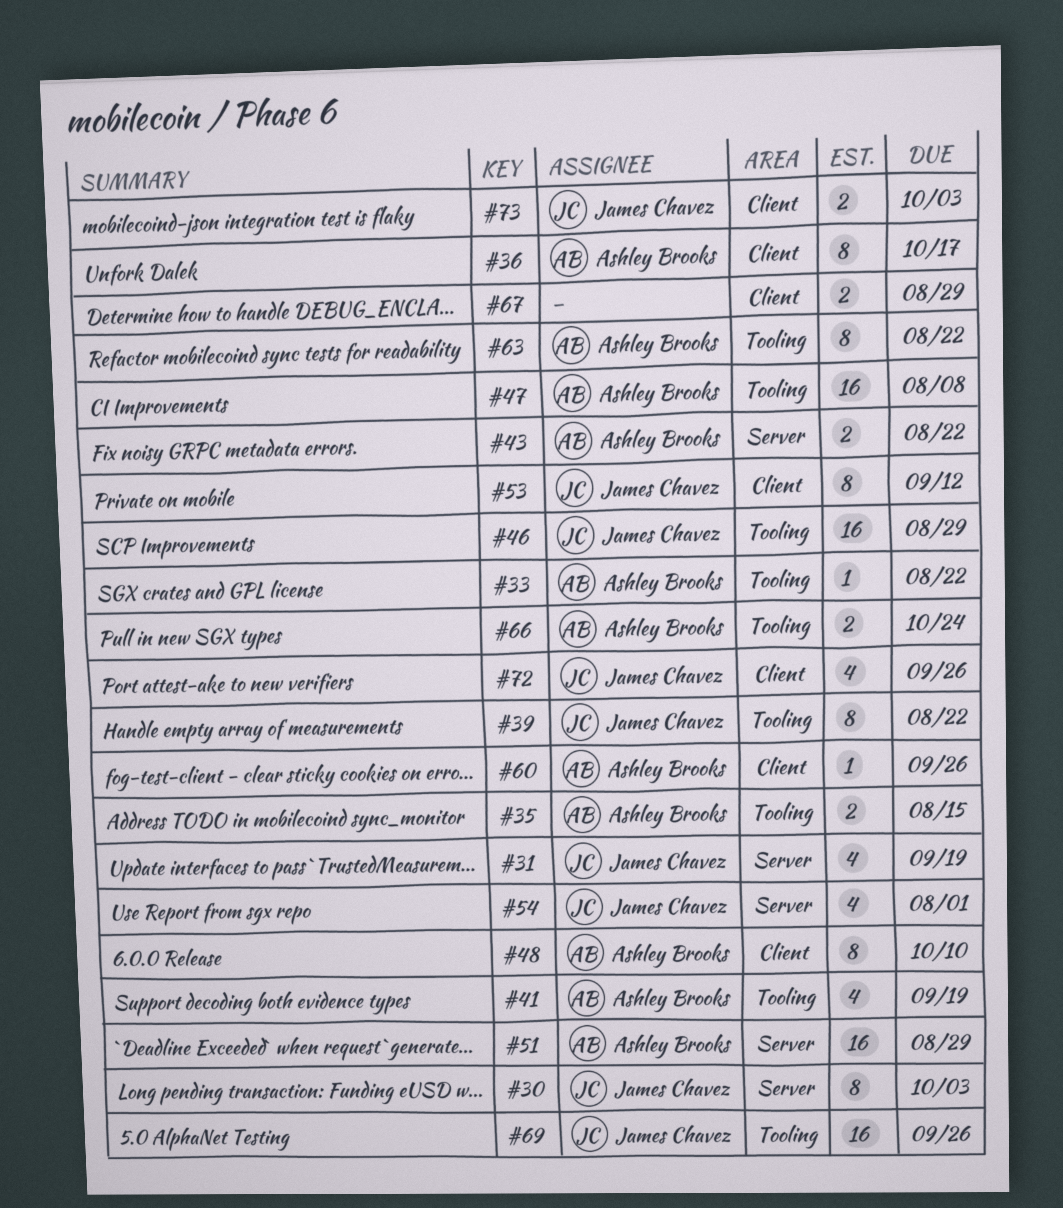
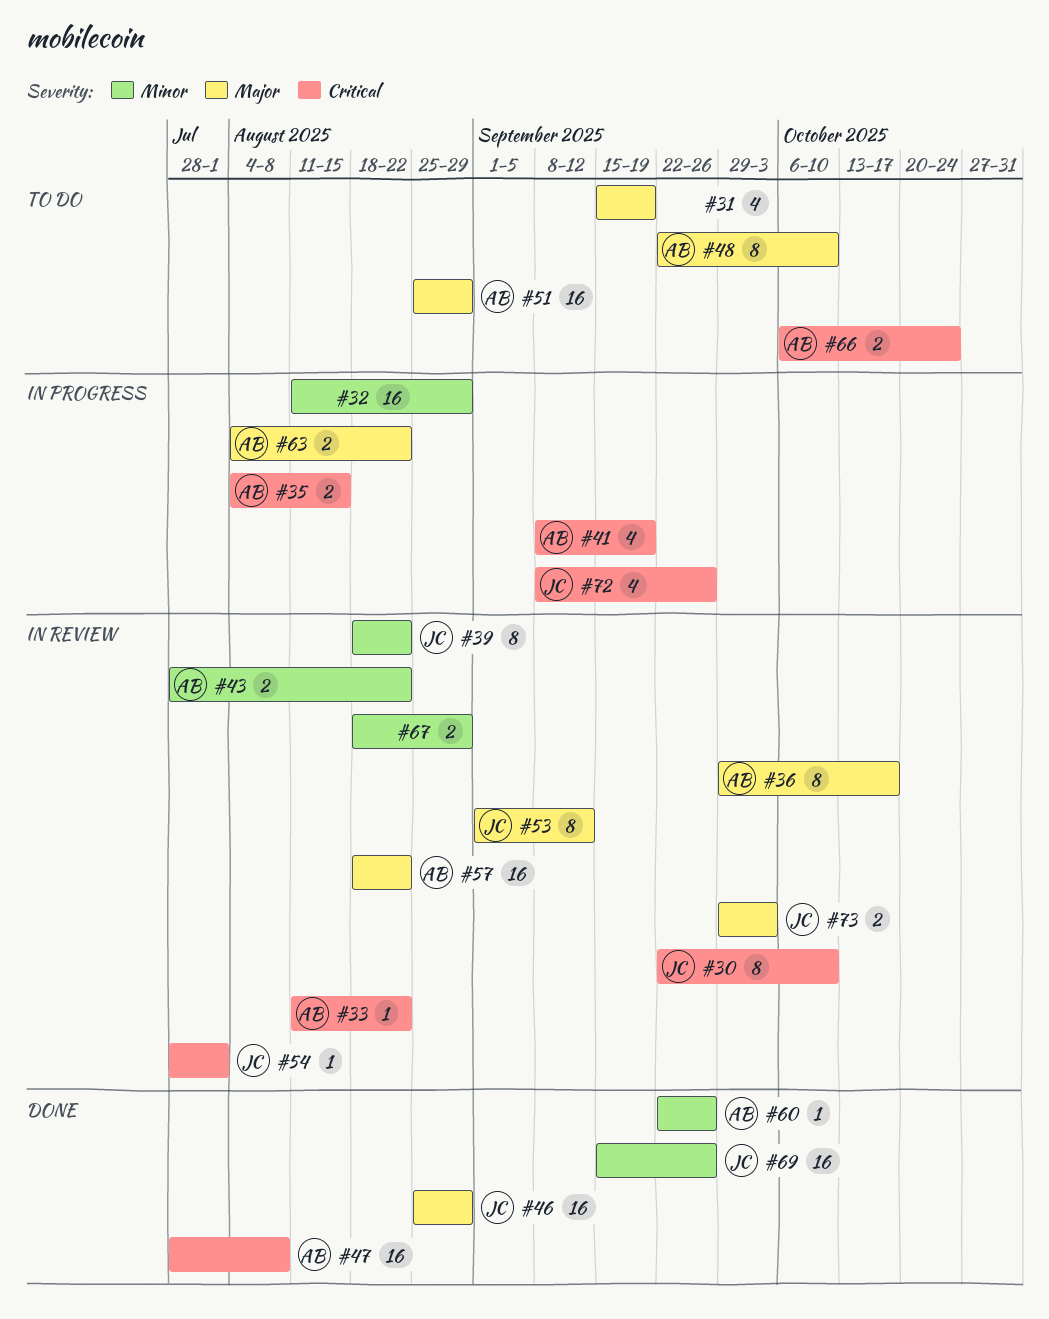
#30, due: Oct 3 -> Oct 10
#31, owner: James Chavez -> none
#32: none -> present
#54, estimate: 4 -> 1
#57: none -> present
#63, estimate: 8 -> 2

